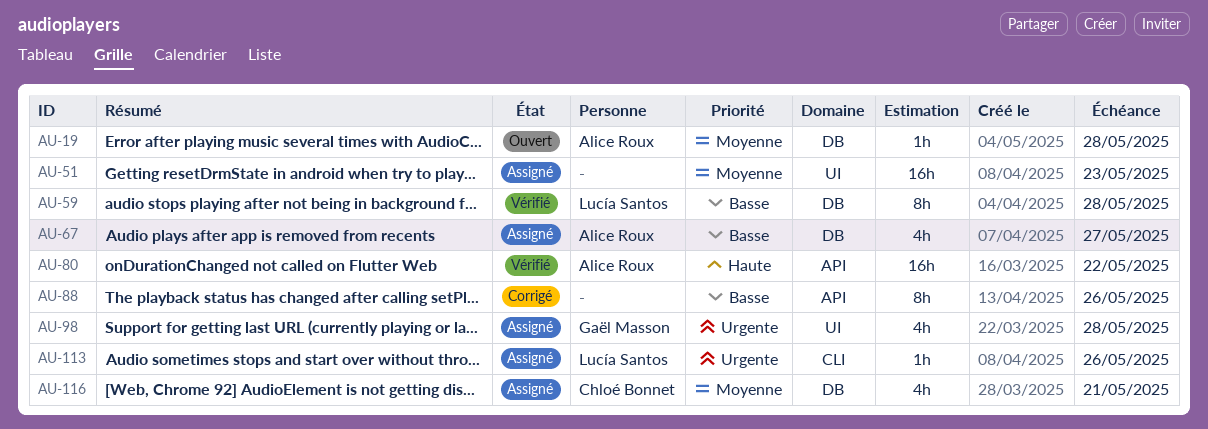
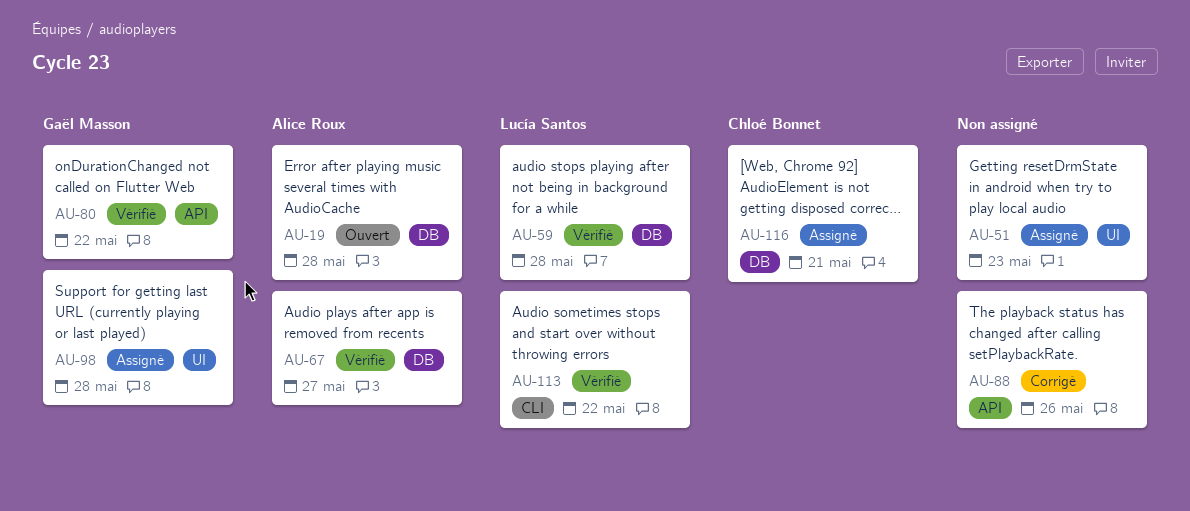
AU-67, status: Assigné -> Vérifié
AU-80, owner: Alice Roux -> Gaël Masson
AU-113, status: Assigné -> Vérifié
AU-113, due: May 26 -> May 22

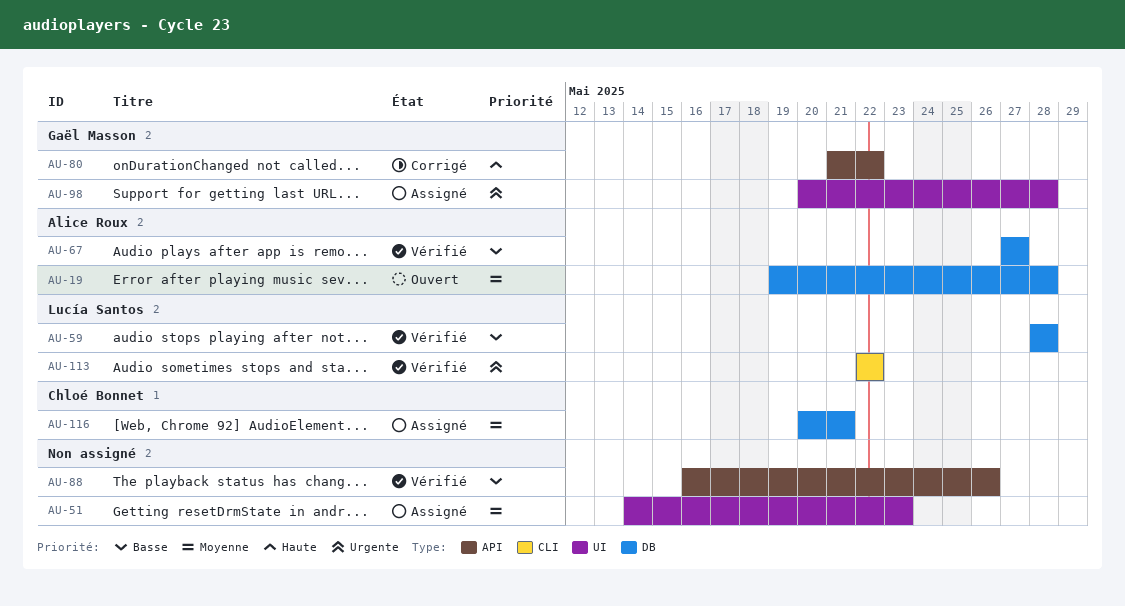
AU-80, status: Vérifié -> Corrigé
AU-88, status: Corrigé -> Vérifié

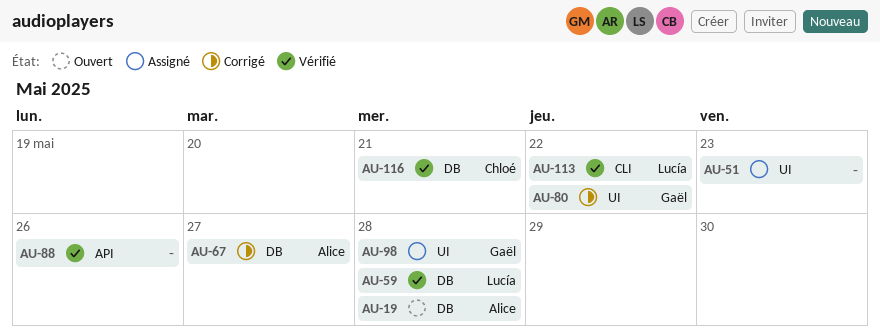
AU-67, status: Vérifié -> Corrigé
AU-80, label: API -> UI
AU-116, status: Assigné -> Vérifié

